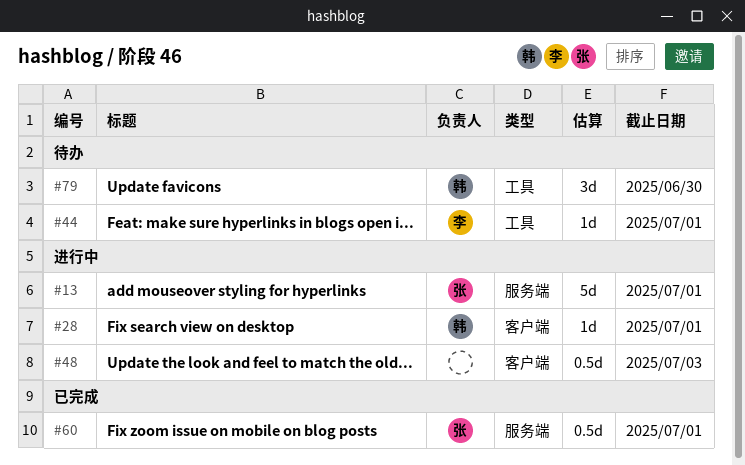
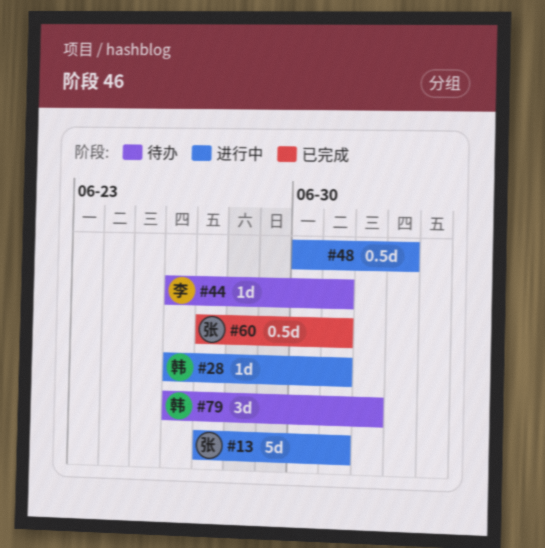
#79, due: Jun 30 -> Jul 2

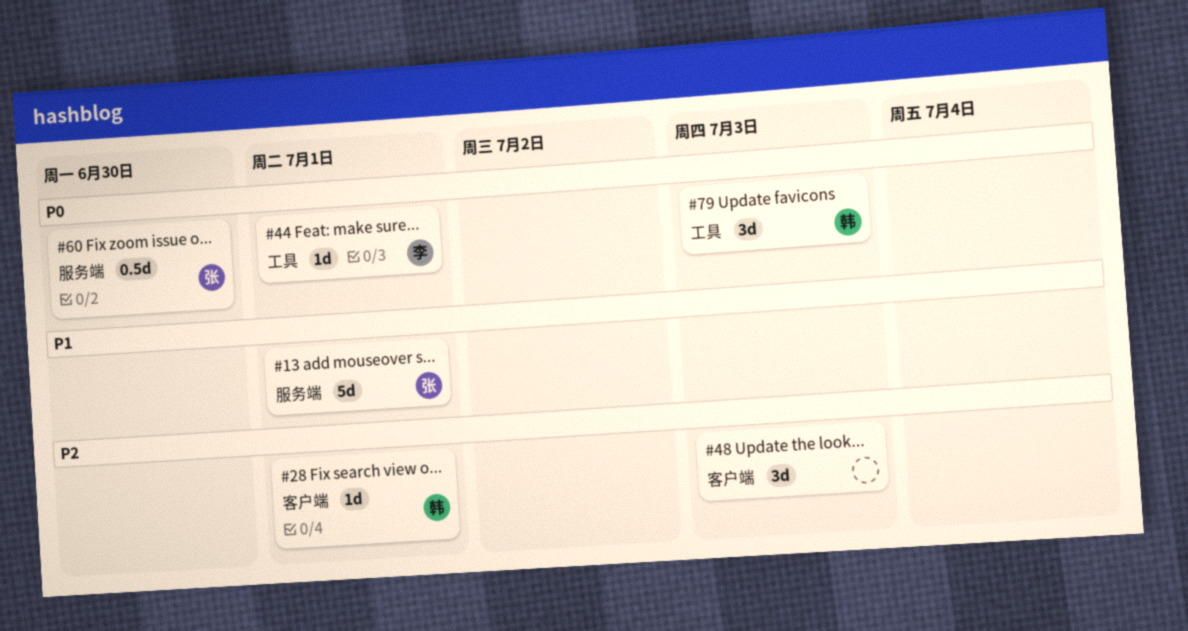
#48, estimate: 0.5d -> 3d
#60, due: Jul 1 -> Jun 30
#79, due: Jul 2 -> Jul 3

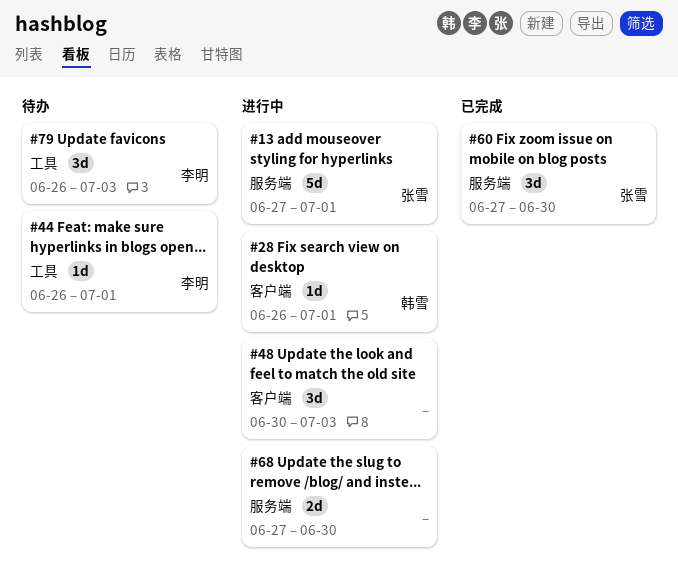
#60, estimate: 0.5d -> 3d
#68: none -> present
#79, owner: 韩雪 -> 李明

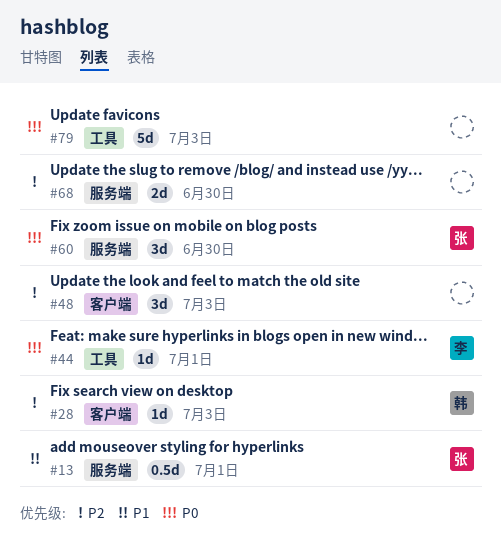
#13, estimate: 5d -> 0.5d
#28, due: Jul 1 -> Jul 3
#79, owner: 李明 -> none
#79, estimate: 3d -> 5d

